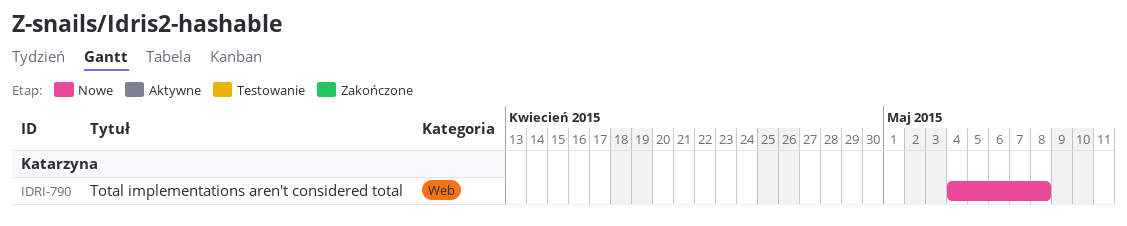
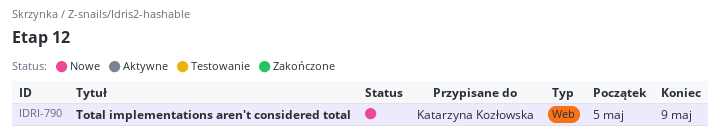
IDRI-790, start: May 4 -> May 5
IDRI-790, due: May 8 -> May 9

